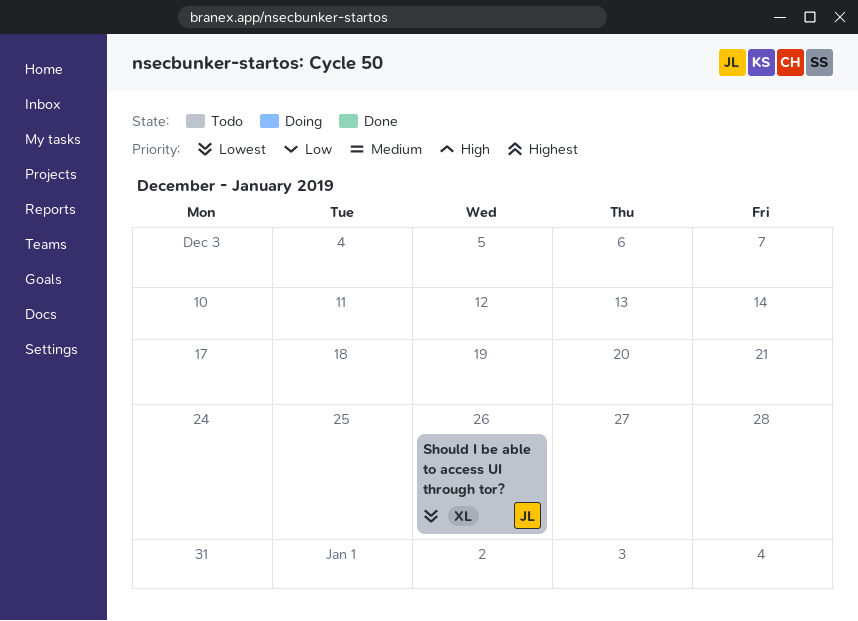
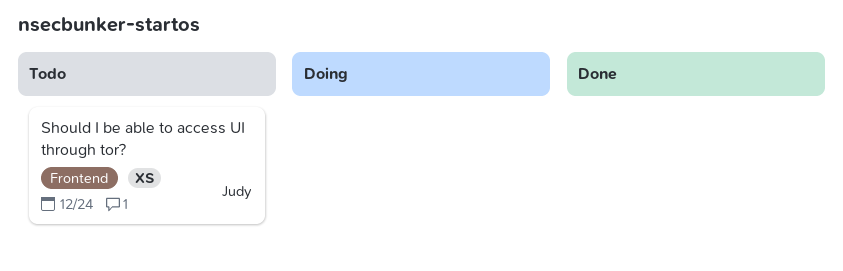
Should I be able to access UI through tor?, estimate: XL -> XS
Should I be able to access UI through tor?, due: Dec 26 -> Dec 24

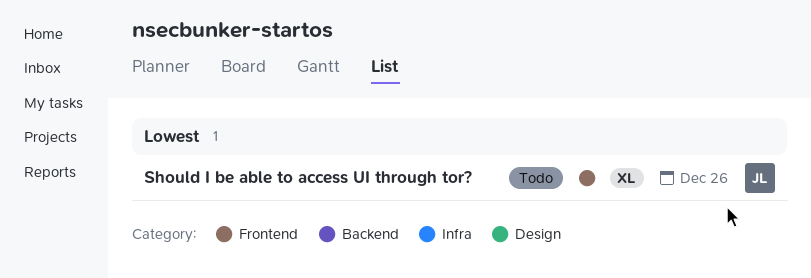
Should I be able to access UI through tor?, estimate: XS -> XL
Should I be able to access UI through tor?, due: Dec 24 -> Dec 26

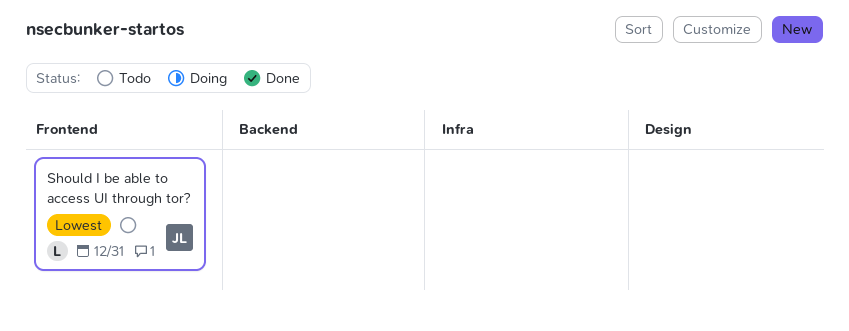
Should I be able to access UI through tor?, estimate: XL -> L
Should I be able to access UI through tor?, due: Dec 26 -> Dec 31

